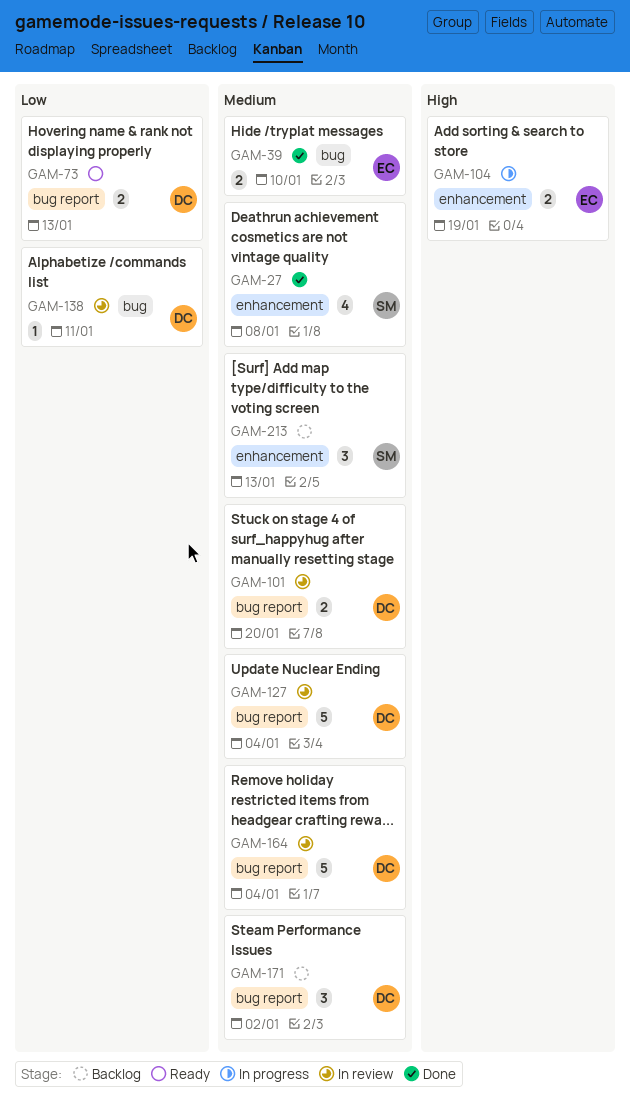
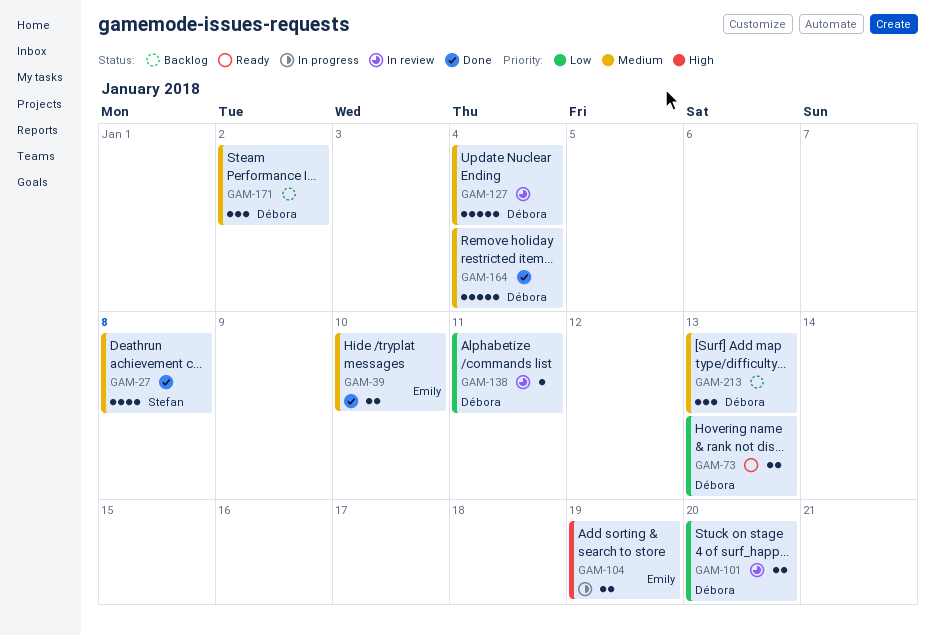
GAM-101, priority: Medium -> Low
GAM-164, status: In review -> Done
GAM-213, owner: Stefan -> Débora

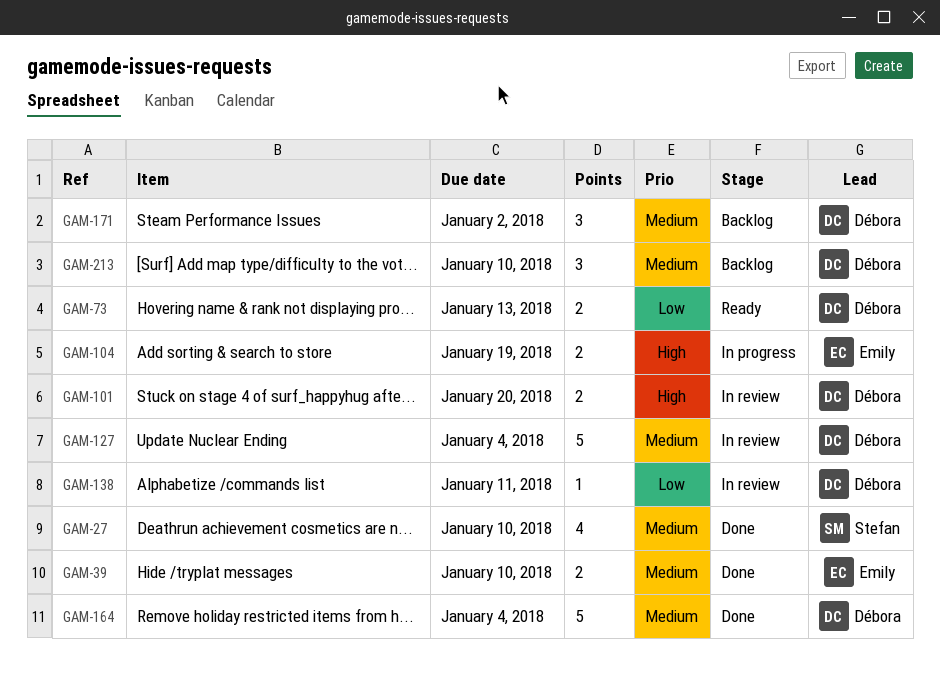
GAM-27, due: Jan 8 -> Jan 10
GAM-101, priority: Low -> High
GAM-213, due: Jan 13 -> Jan 10

